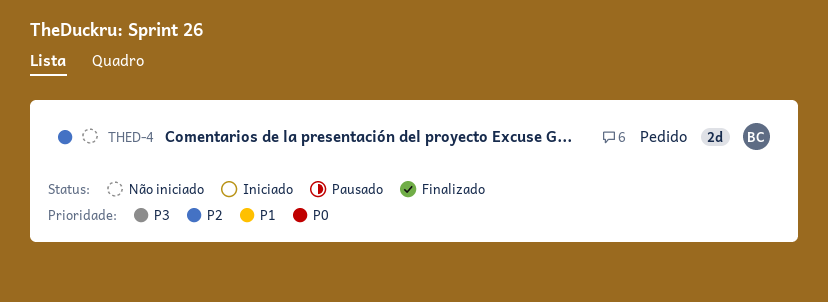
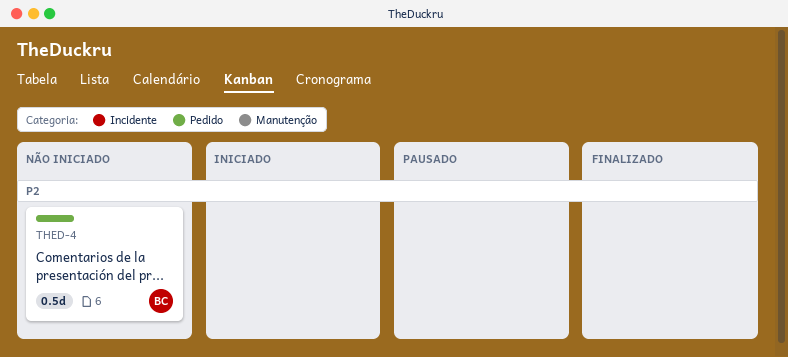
THED-4, estimate: 2d -> 0.5d

